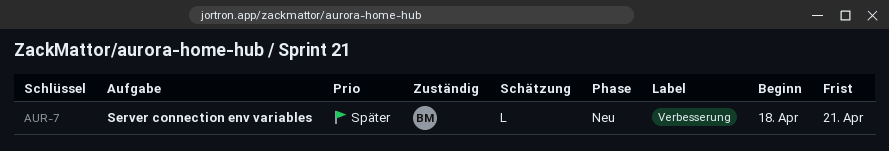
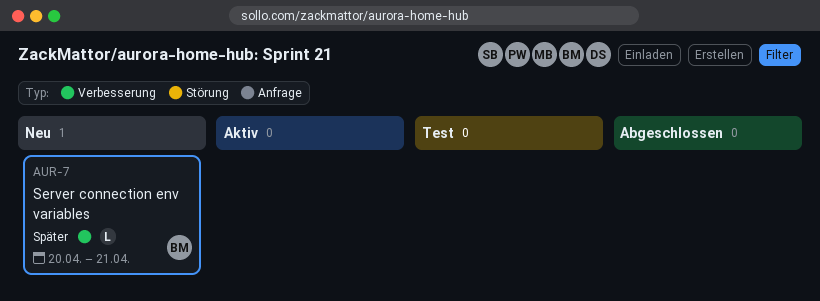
AUR-7, start: Apr 18 -> Apr 20

